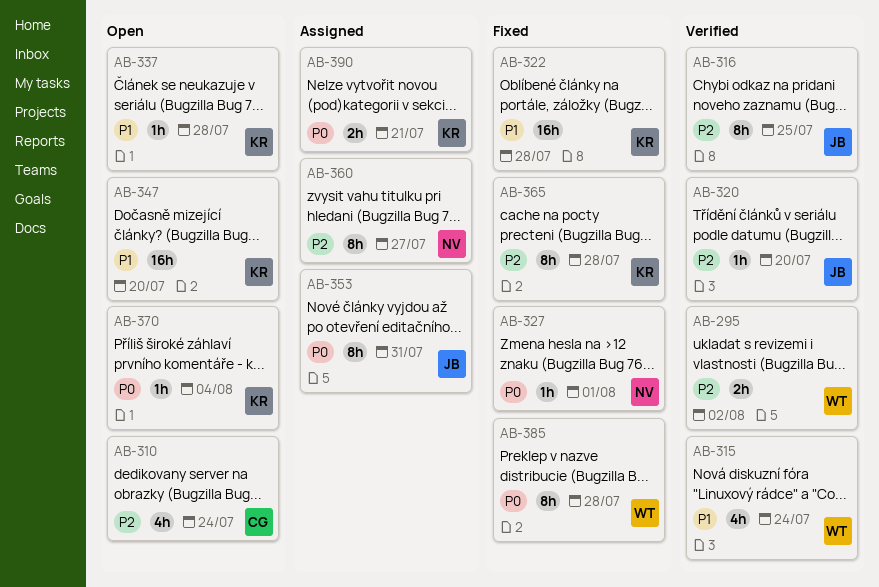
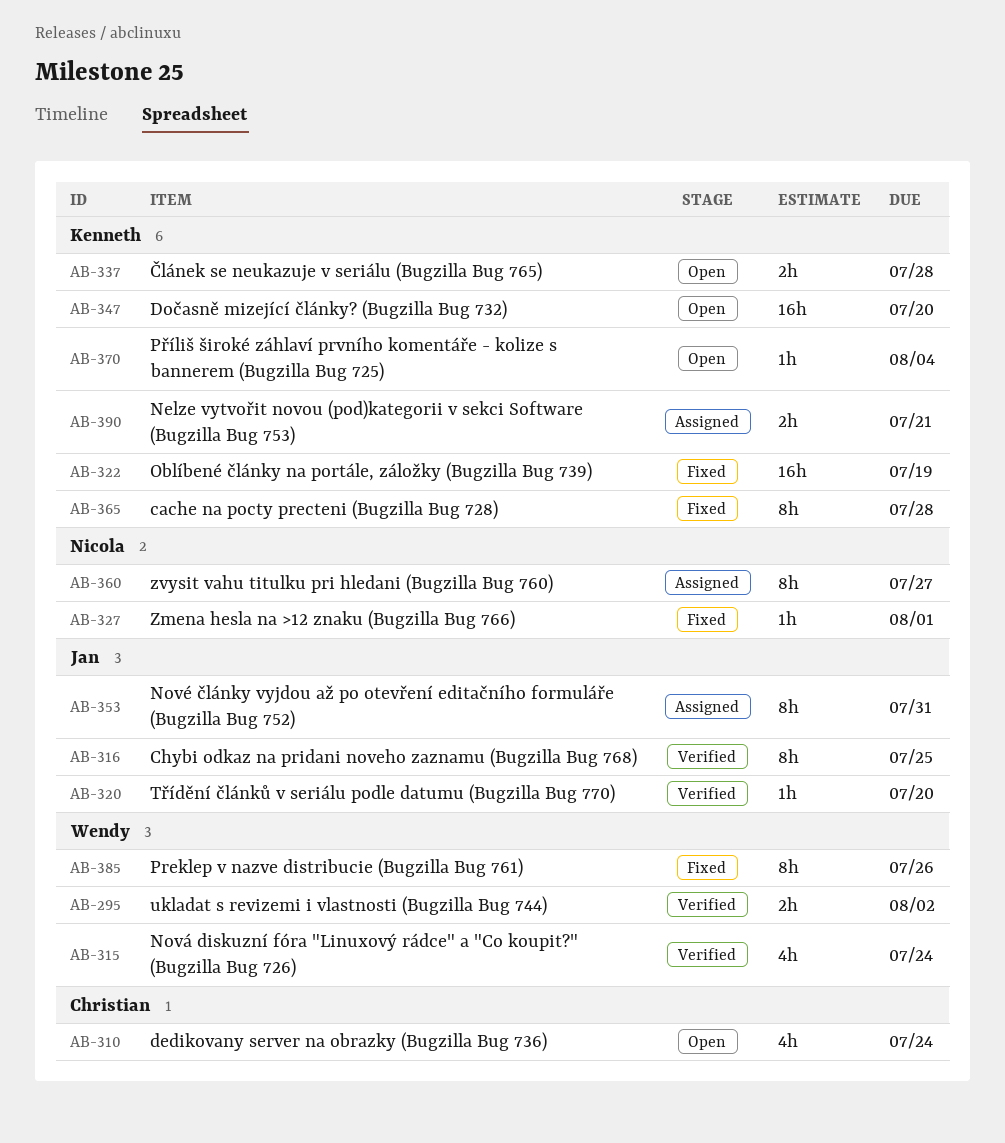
AB-322, due: Jul 28 -> Jul 19
AB-337, estimate: 1h -> 2h
AB-385, due: Jul 28 -> Jul 26

